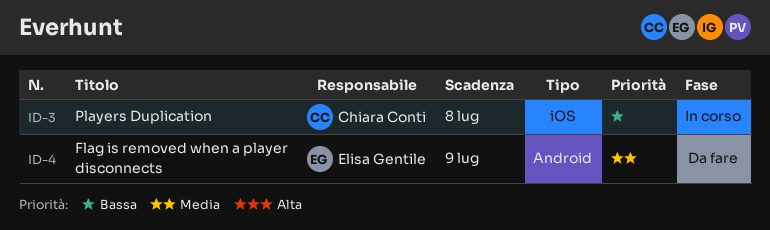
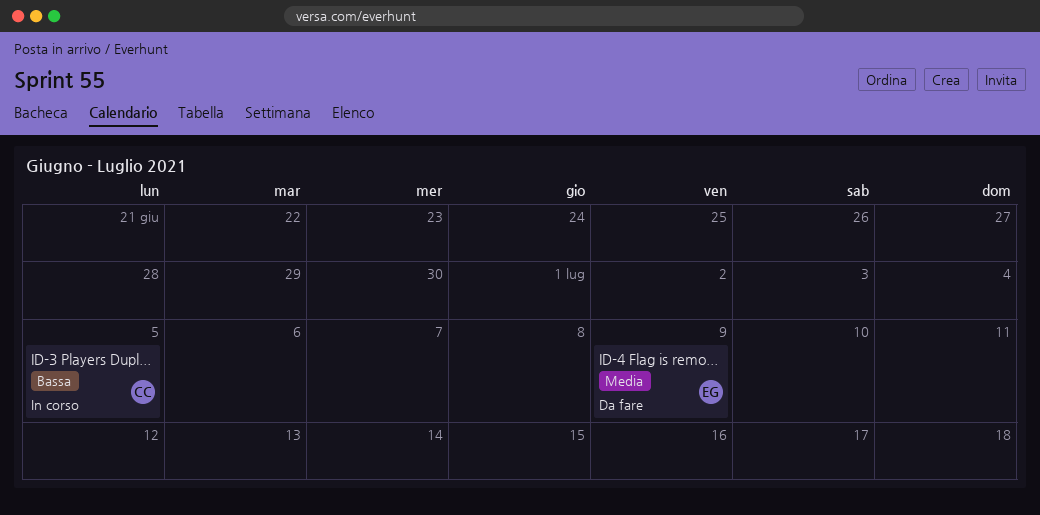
ID-3, due: Jul 8 -> Jul 5

